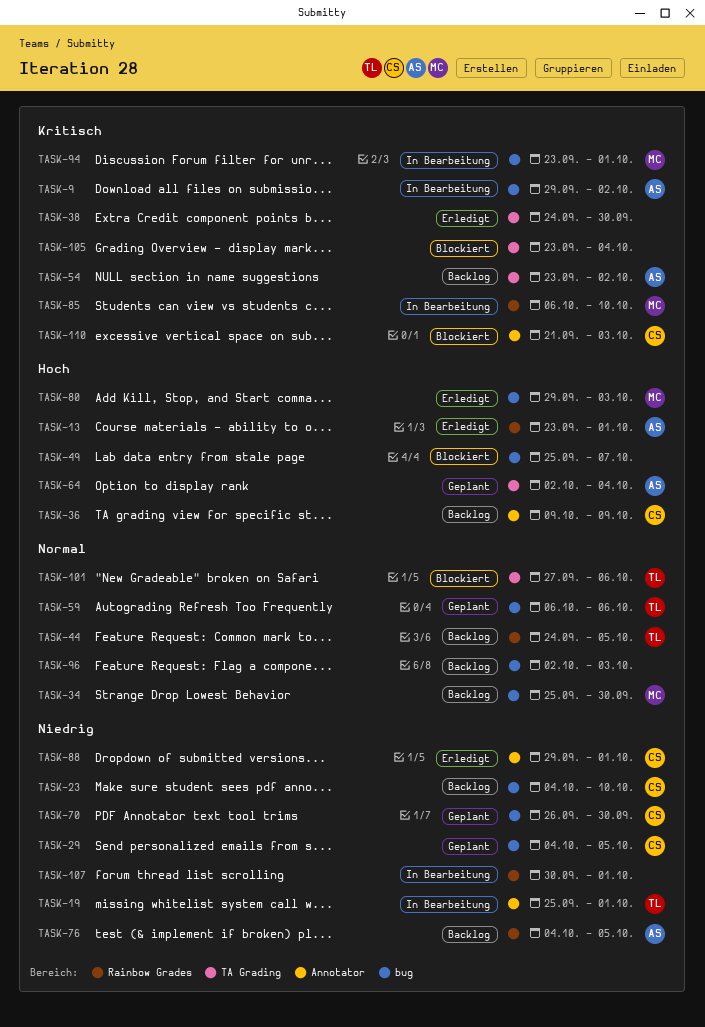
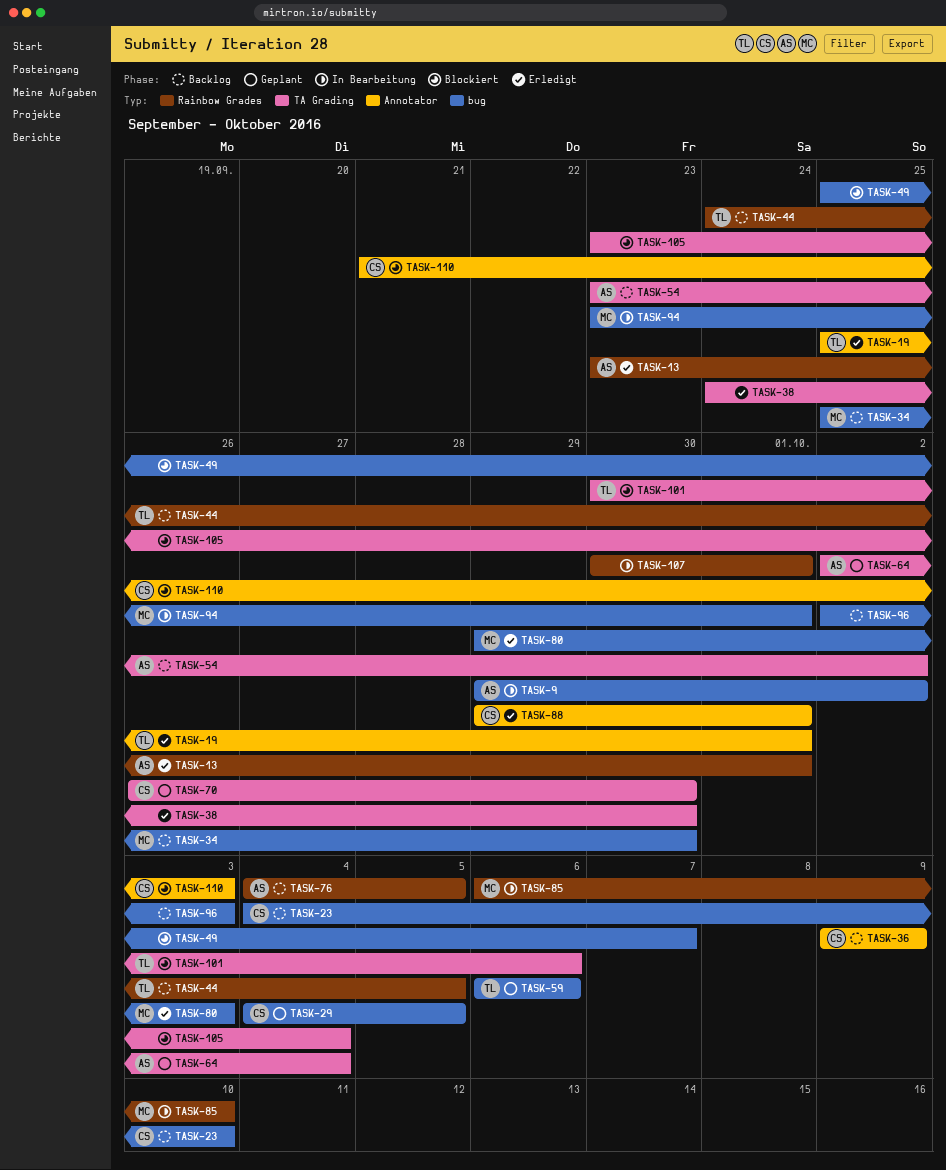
TASK-19, status: In Bearbeitung -> Erledigt
TASK-70, label: bug -> TA Grading
TASK-101, start: Sep 27 -> Sep 30

